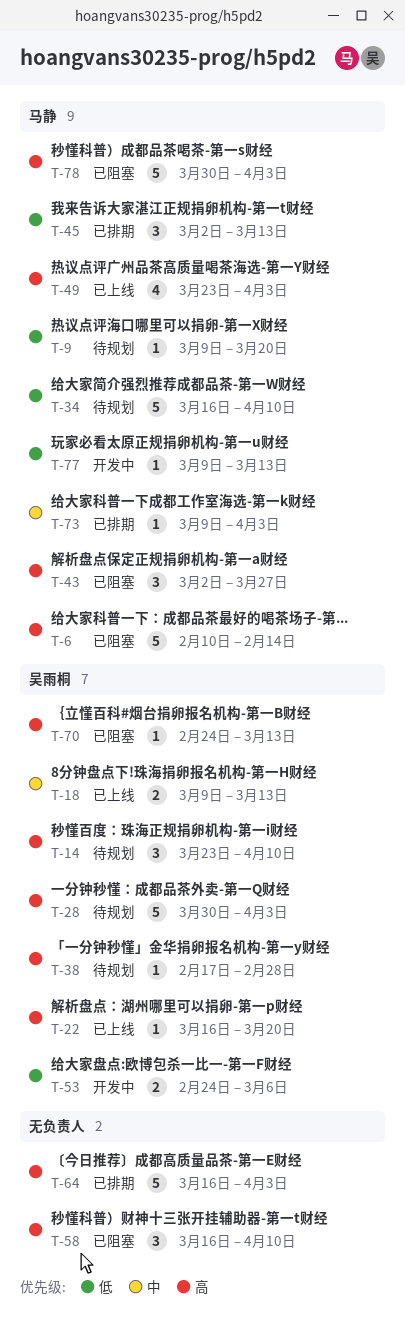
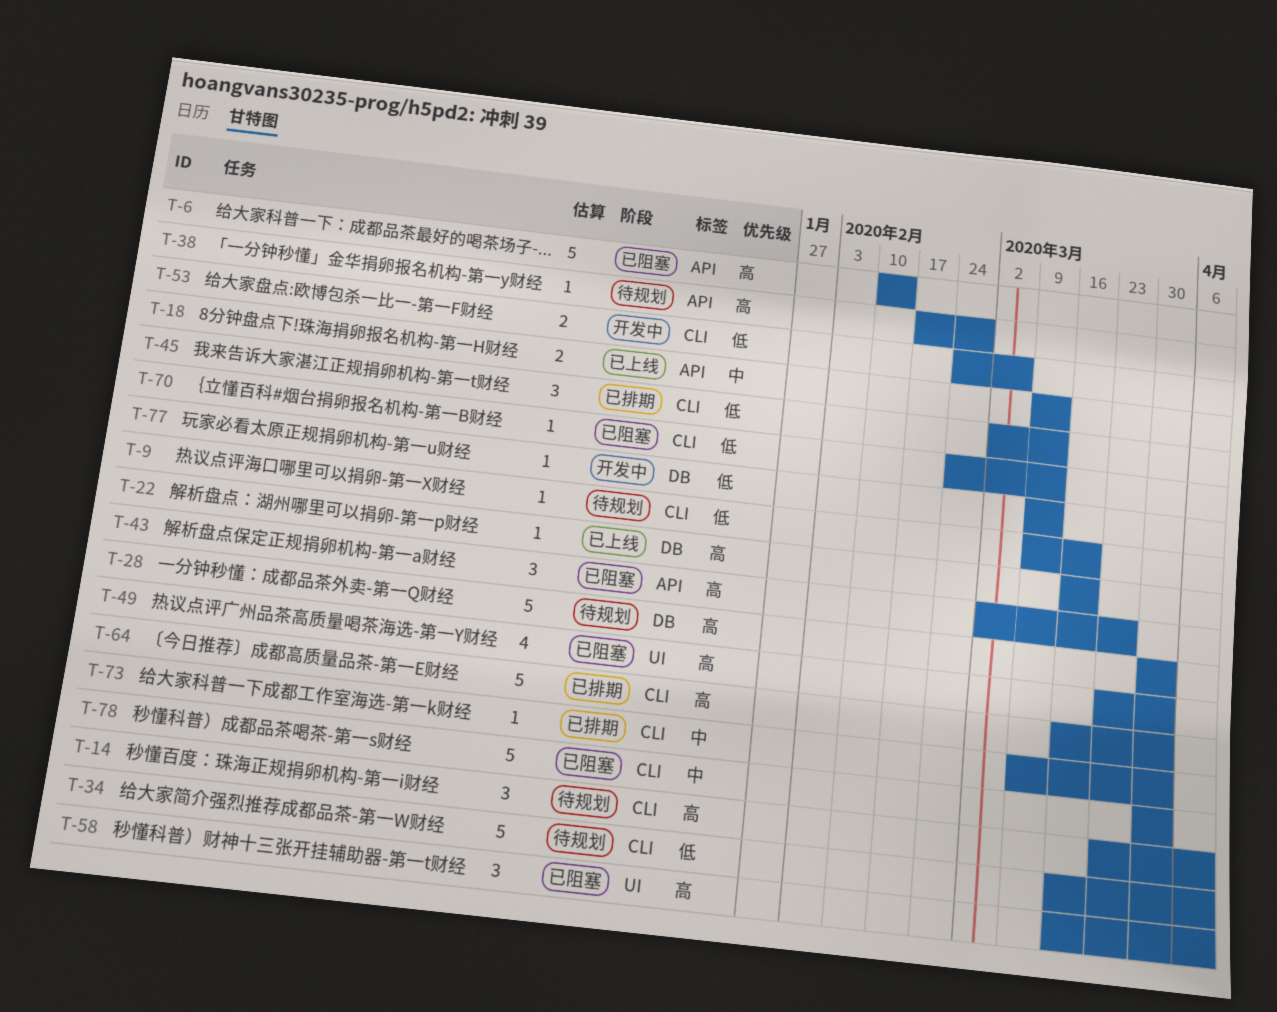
T-49, status: 已上线 -> 已阻塞
T-70, priority: 高 -> 低
T-78, priority: 高 -> 中

